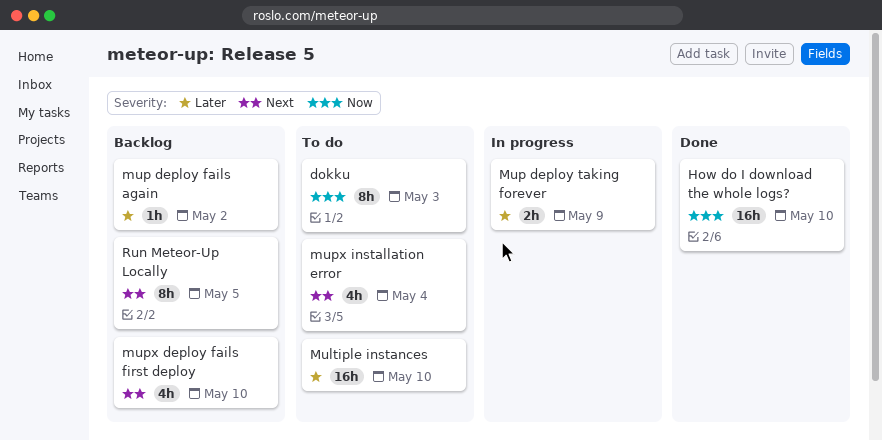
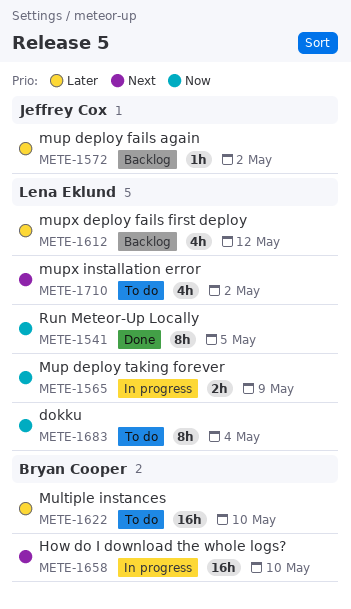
dokku, due: May 3 -> May 4
How do I download the whole logs?, status: Done -> In progress
How do I download the whole logs?, priority: Now -> Next
Mup deploy taking forever, priority: Later -> Now
mupx deploy fails first deploy, priority: Next -> Later
mupx deploy fails first deploy, due: May 10 -> May 12
mupx installation error, due: May 4 -> May 2
Run Meteor-Up Locally, status: Backlog -> Done
Run Meteor-Up Locally, priority: Next -> Now

